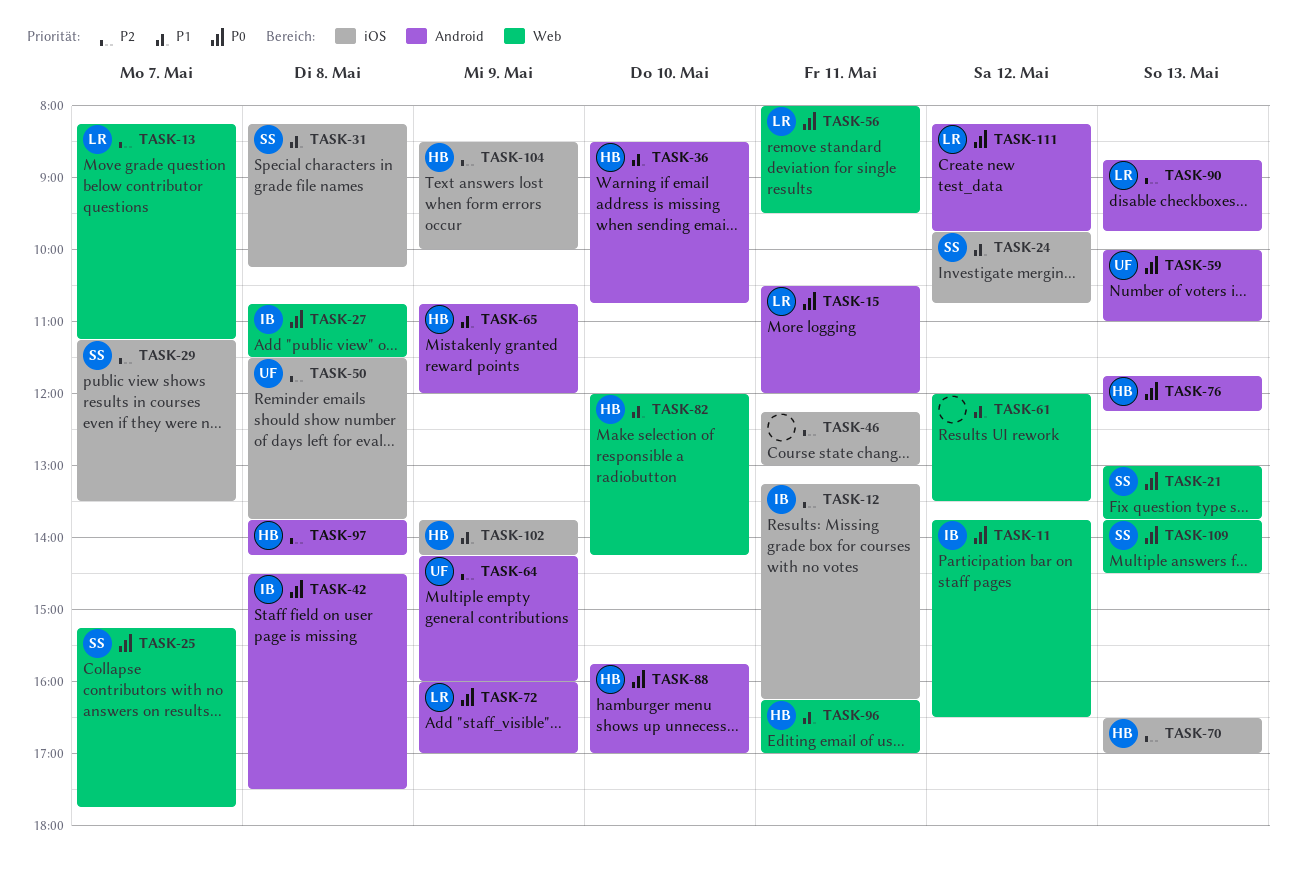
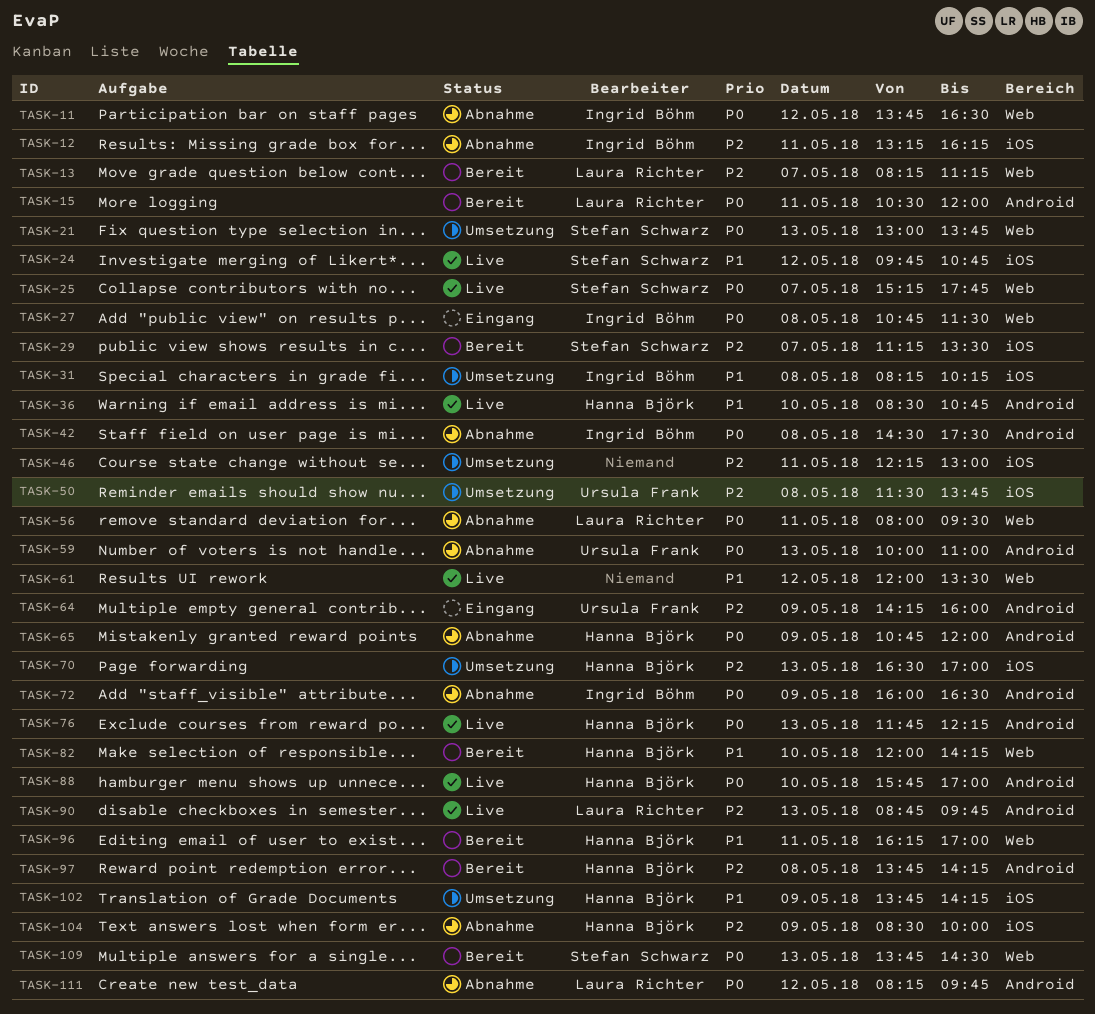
TASK-31, owner: Stefan Schwarz -> Ingrid Böhm
TASK-65, priority: P1 -> P0
TASK-72, owner: Laura Richter -> Ingrid Böhm
TASK-72, ends: 17:00 -> 16:30

